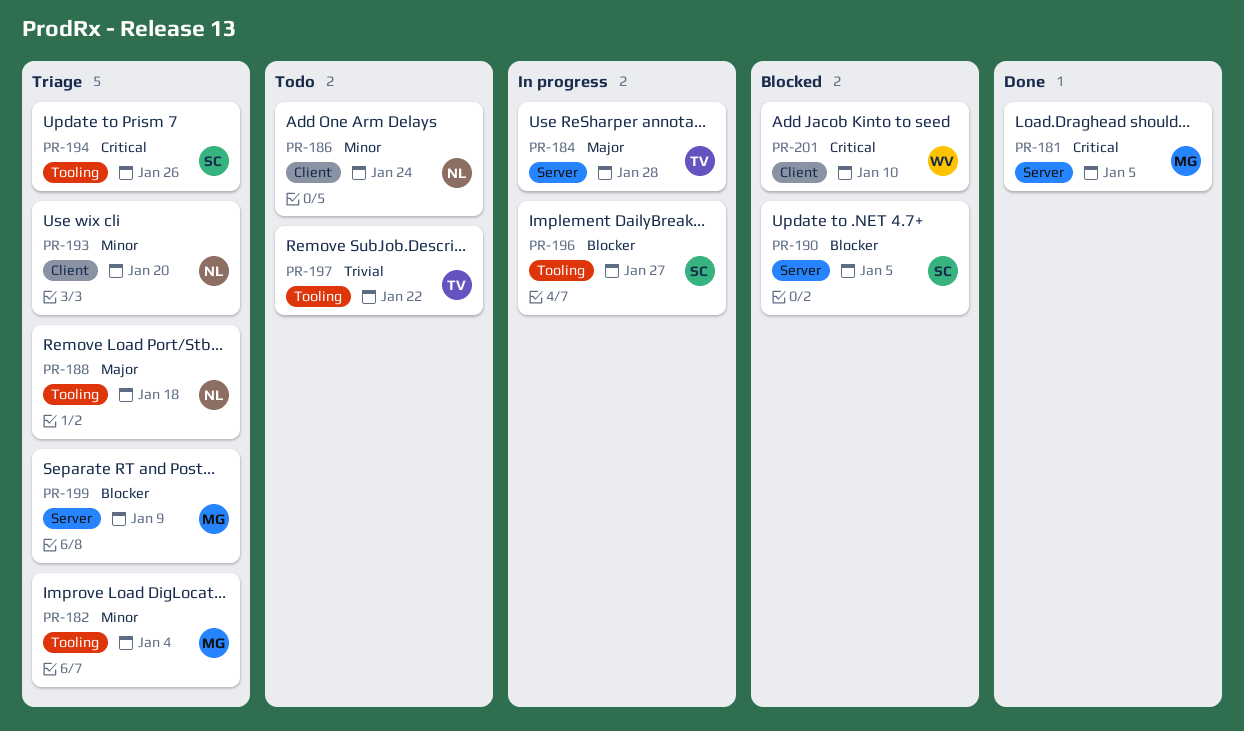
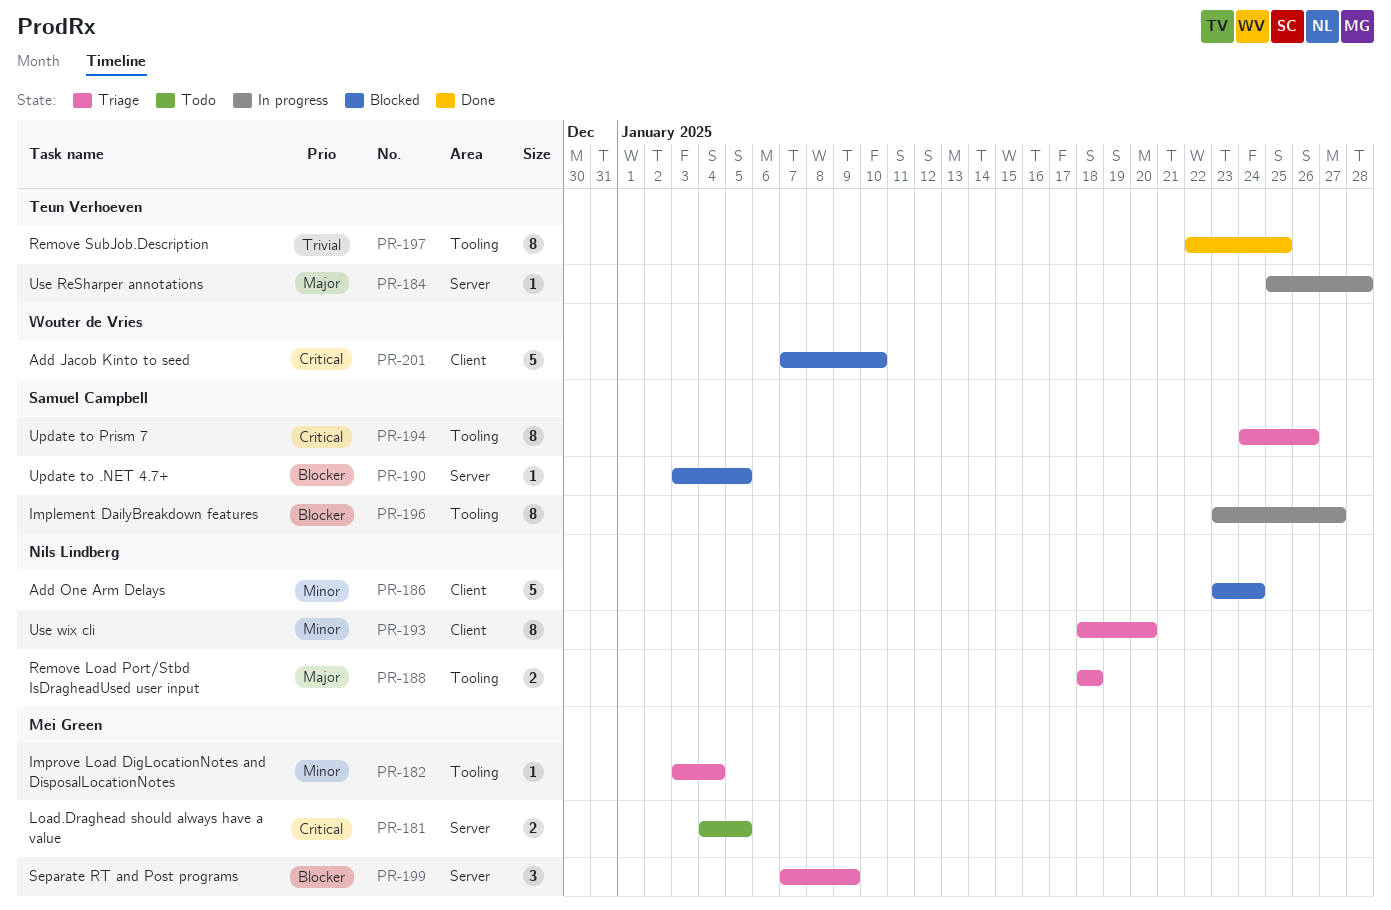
PR-181, status: Done -> Todo
PR-186, status: Todo -> Blocked
PR-197, status: Todo -> Done
PR-197, due: Jan 22 -> Jan 25

